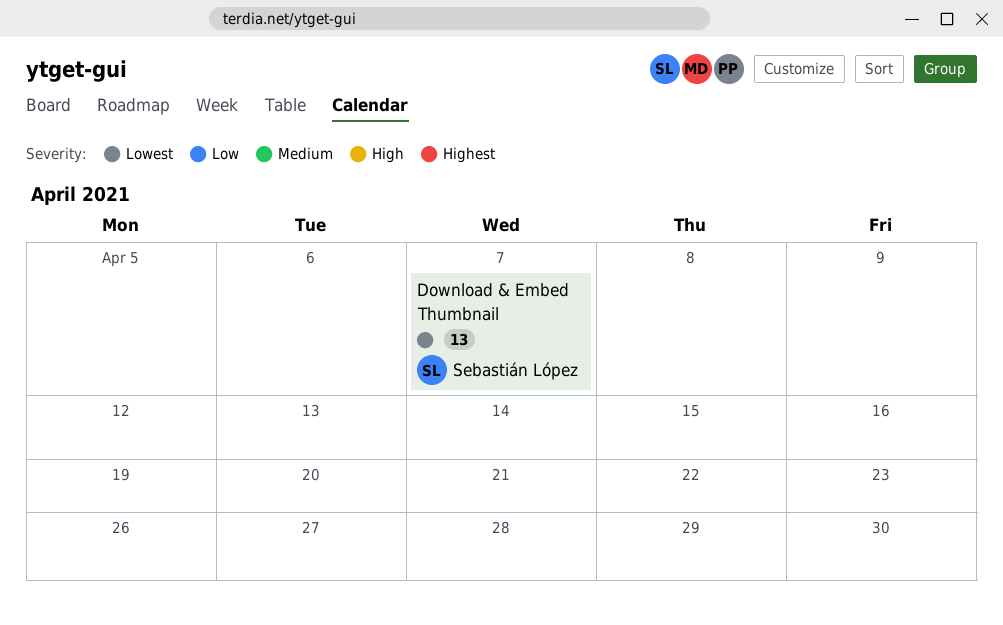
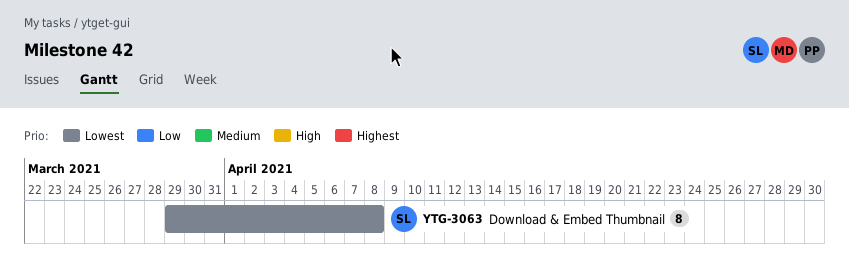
Download & Embed Thumbnail, estimate: 13 -> 8
Download & Embed Thumbnail, due: Apr 7 -> Apr 8

